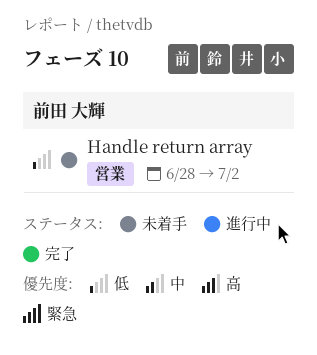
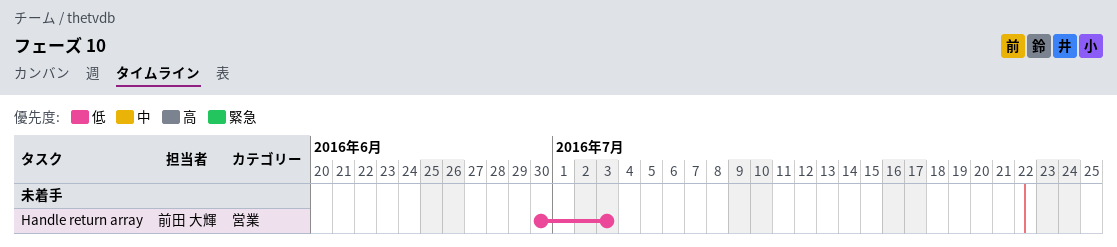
Handle return array, start: Jun 28 -> Jun 30
Handle return array, due: Jul 2 -> Jul 3

